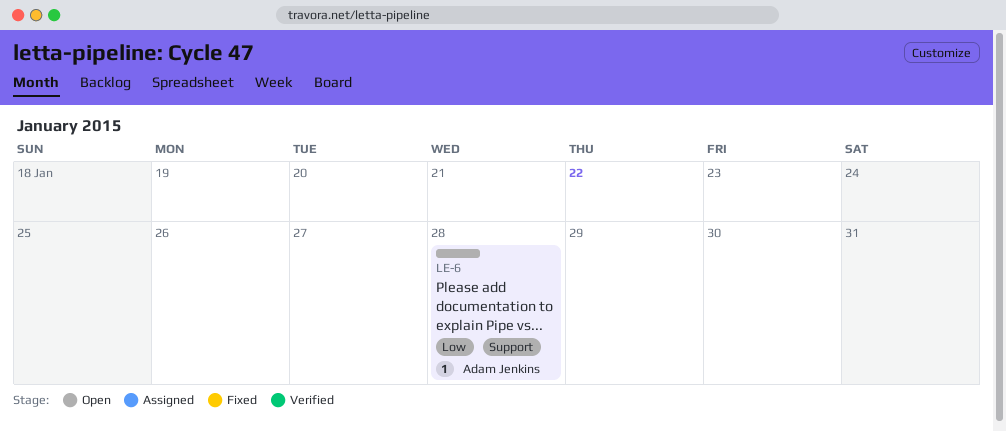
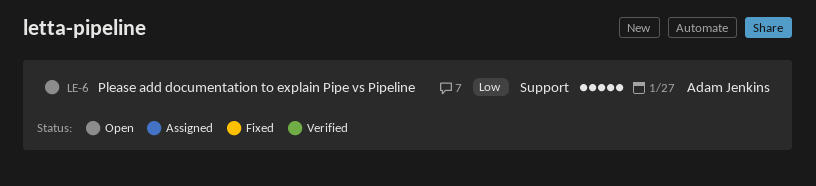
LE-6, estimate: 1 -> 5
LE-6, due: Jan 28 -> Jan 27

